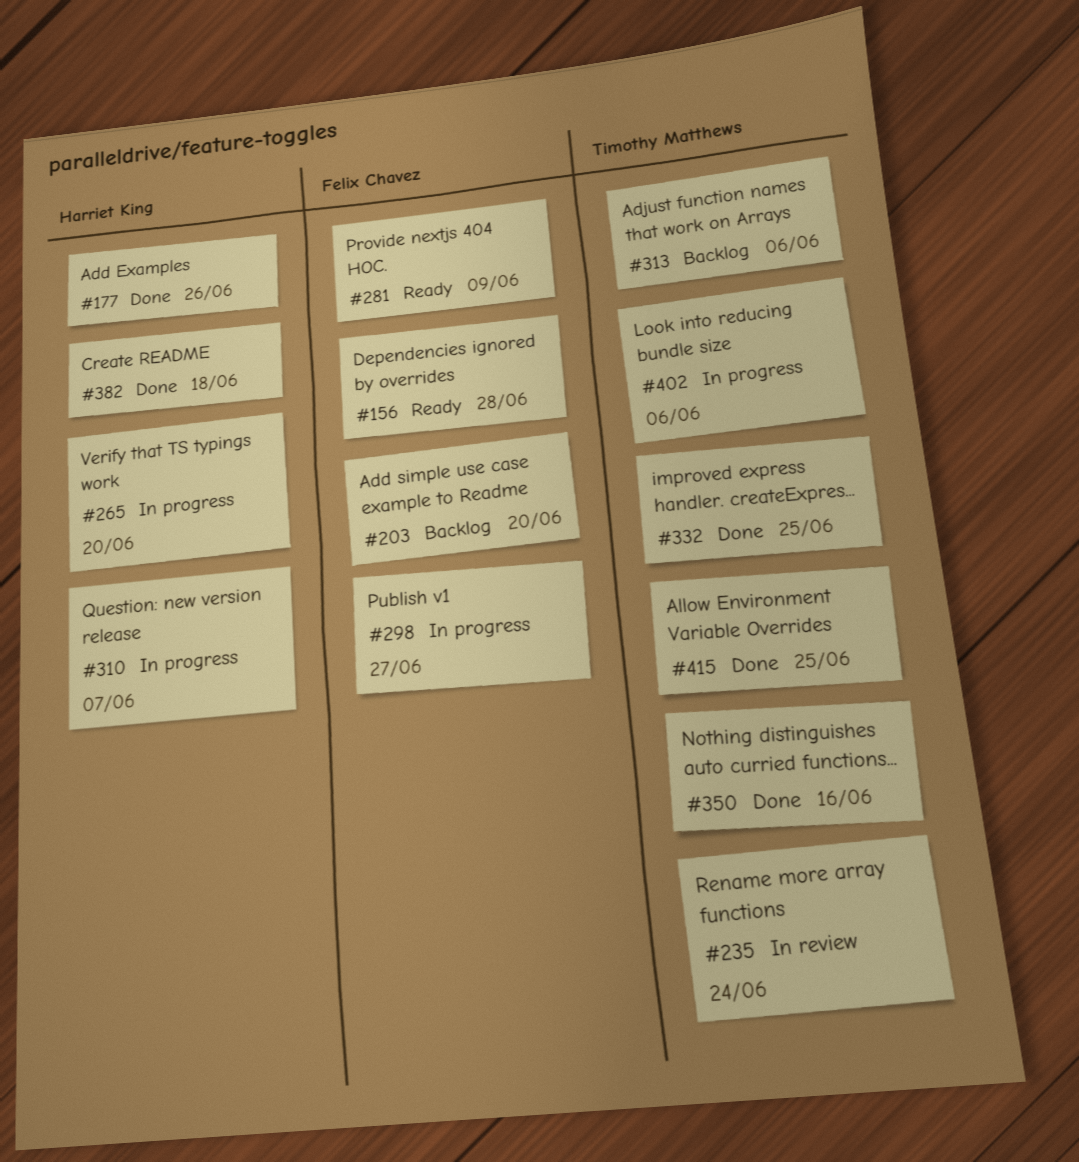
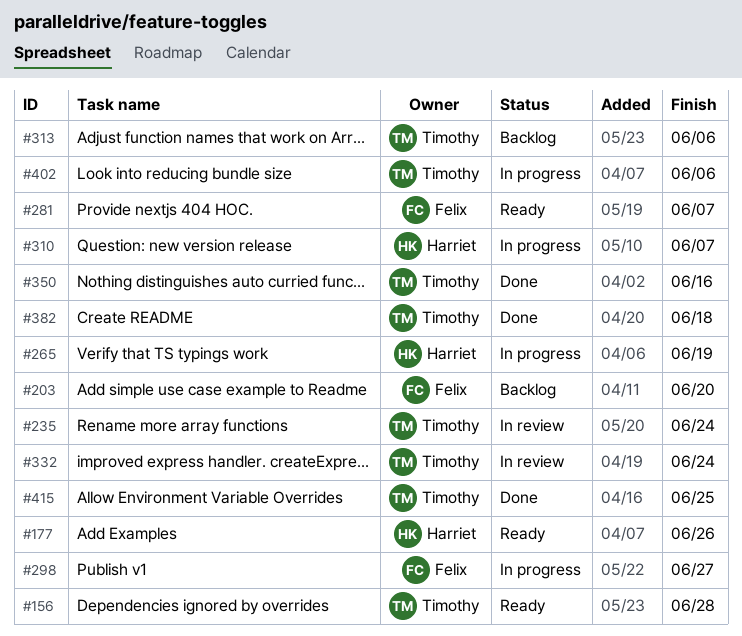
#156, owner: Felix Chavez -> Timothy Matthews
#177, status: Done -> Ready
#265, due: Jun 20 -> Jun 19
#281, due: Jun 9 -> Jun 7
#332, status: Done -> In review
#332, due: Jun 25 -> Jun 24
#382, owner: Harriet King -> Timothy Matthews

